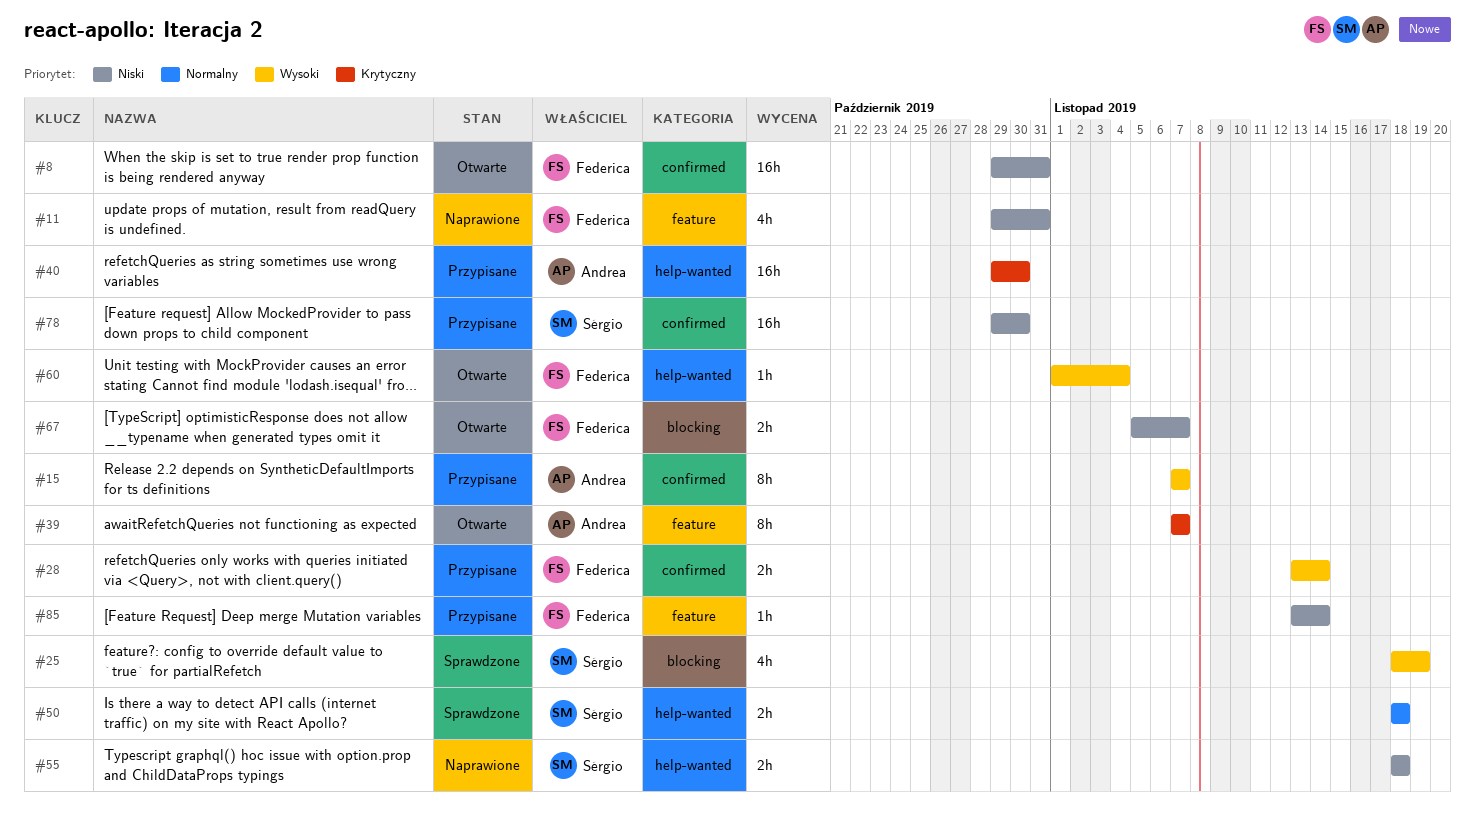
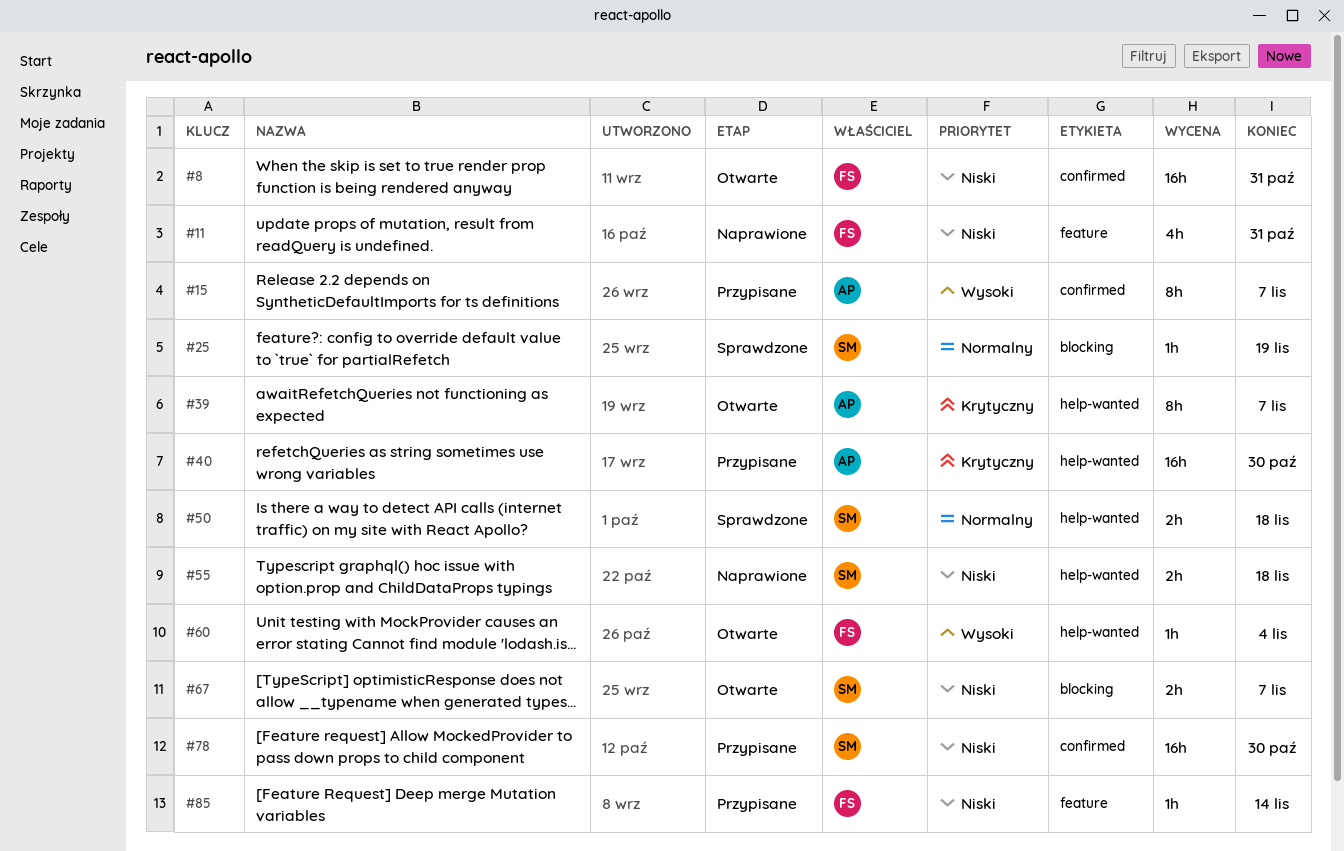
#25, priority: Wysoki -> Normalny
#25, estimate: 4h -> 1h
#28: present -> none
#39, label: feature -> help-wanted
#67, owner: Federica -> Sérgio

